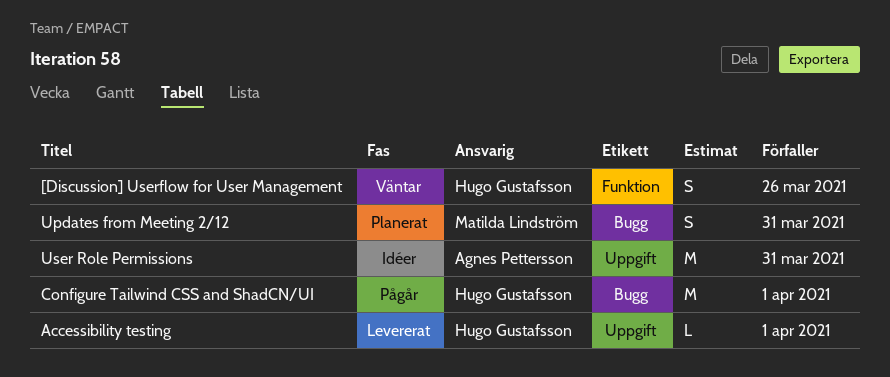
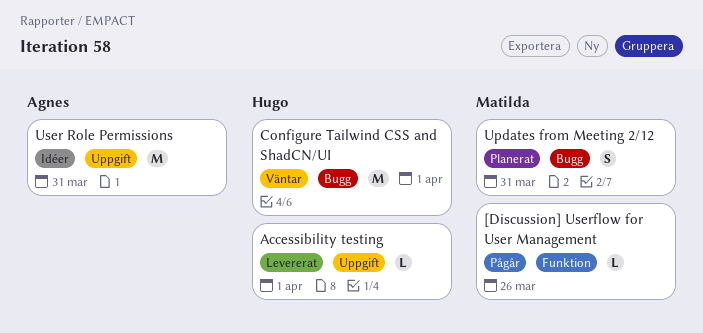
[Discussion] Userflow for User Management, status: Väntar -> Pågår
[Discussion] Userflow for User Management, owner: Hugo Gustafsson -> Matilda Lindström
[Discussion] Userflow for User Management, estimate: S -> L
Configure Tailwind CSS and ShadCN/UI, status: Pågår -> Väntar

